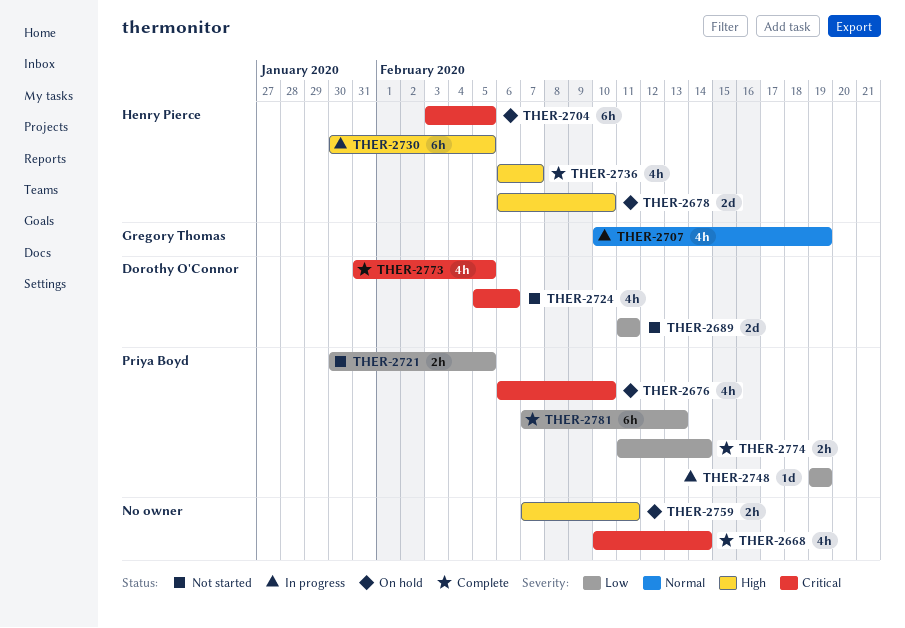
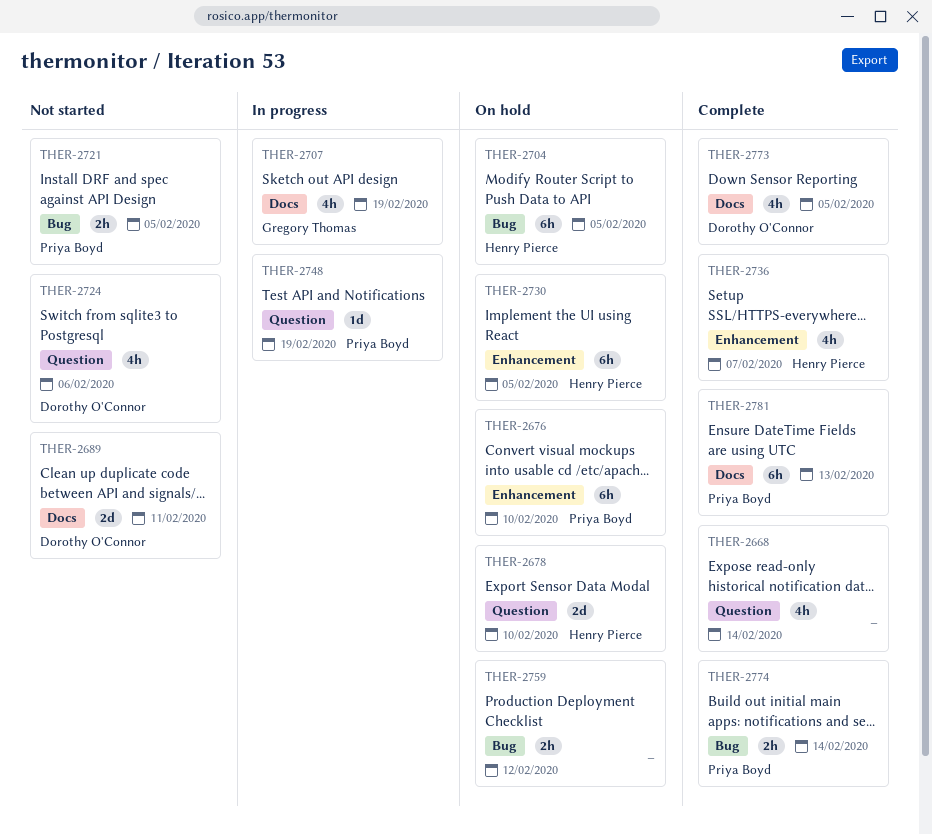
THER-2676, estimate: 4h -> 6h
THER-2730, status: In progress -> On hold
THER-2759, due: Feb 11 -> Feb 12

